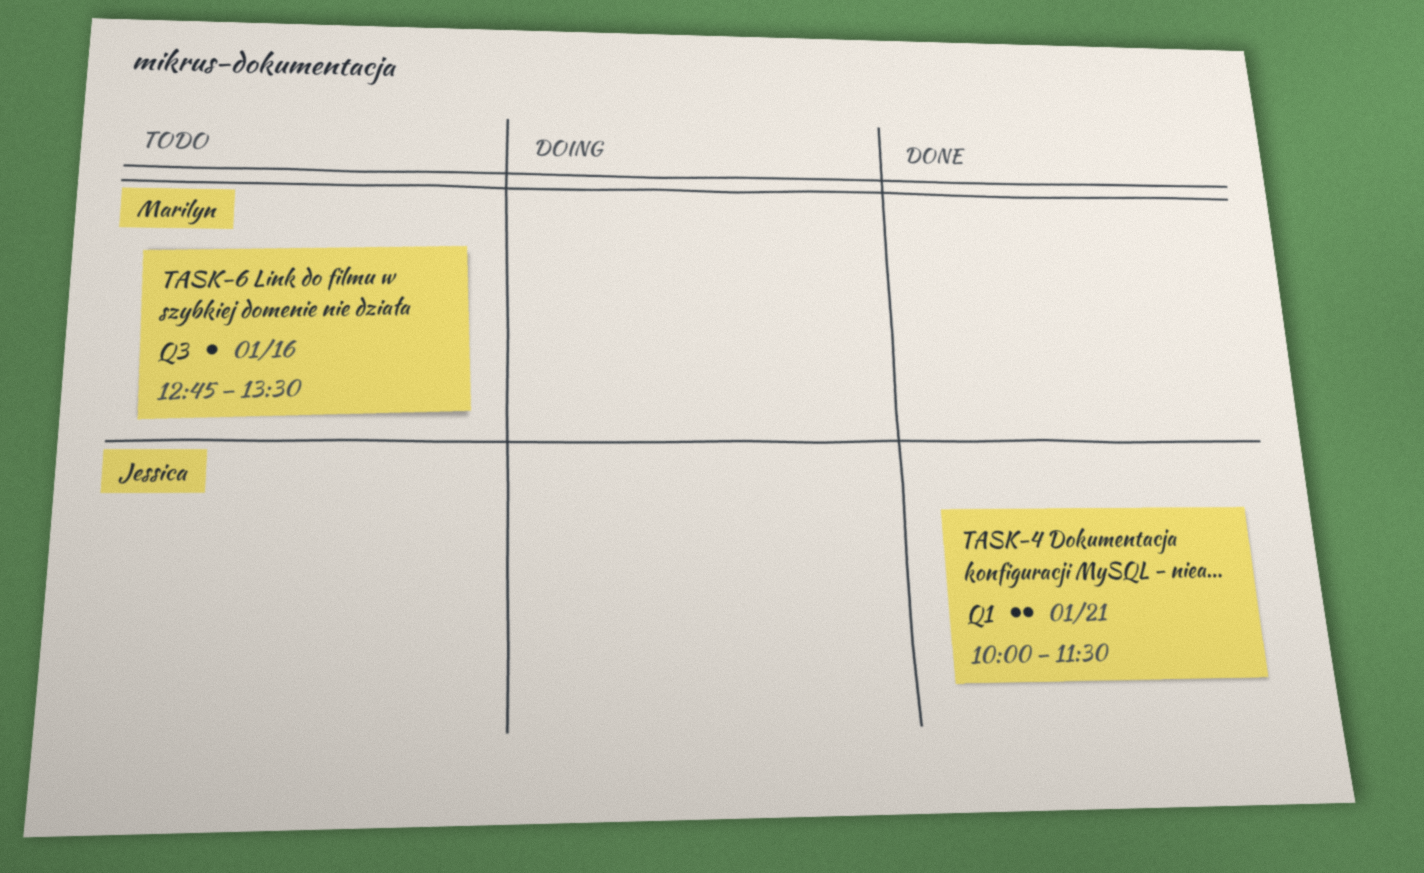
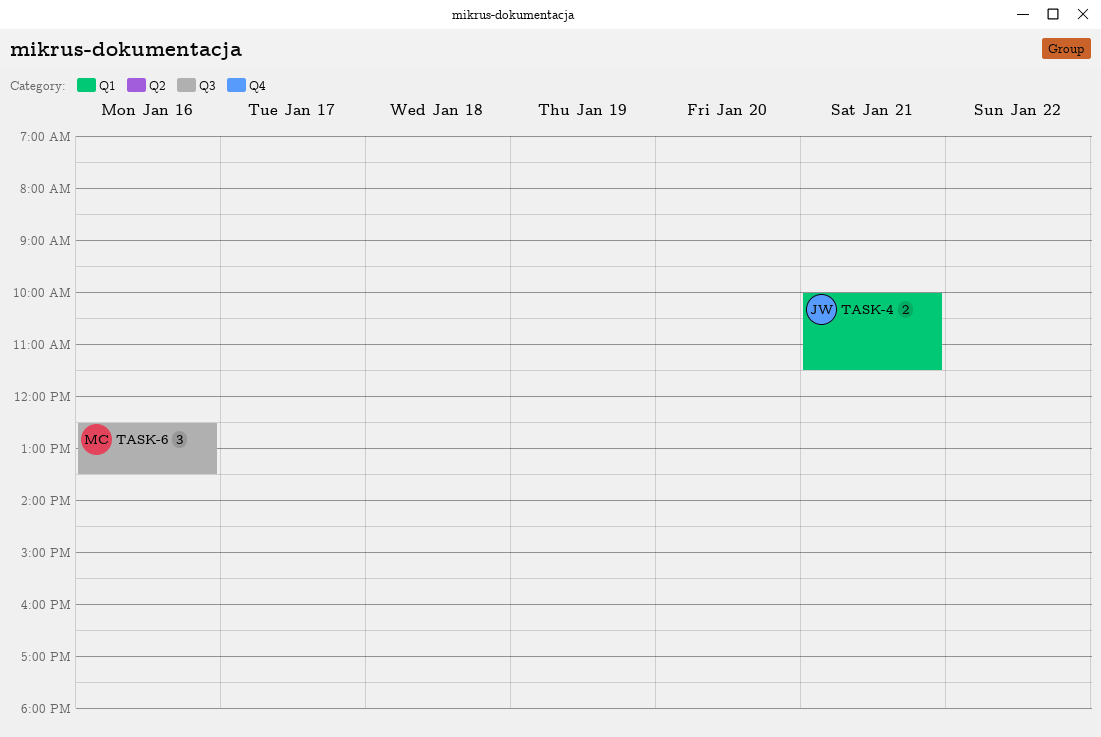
TASK-6, estimate: 1 -> 3
TASK-6, begins: 12:45 -> 12:30

